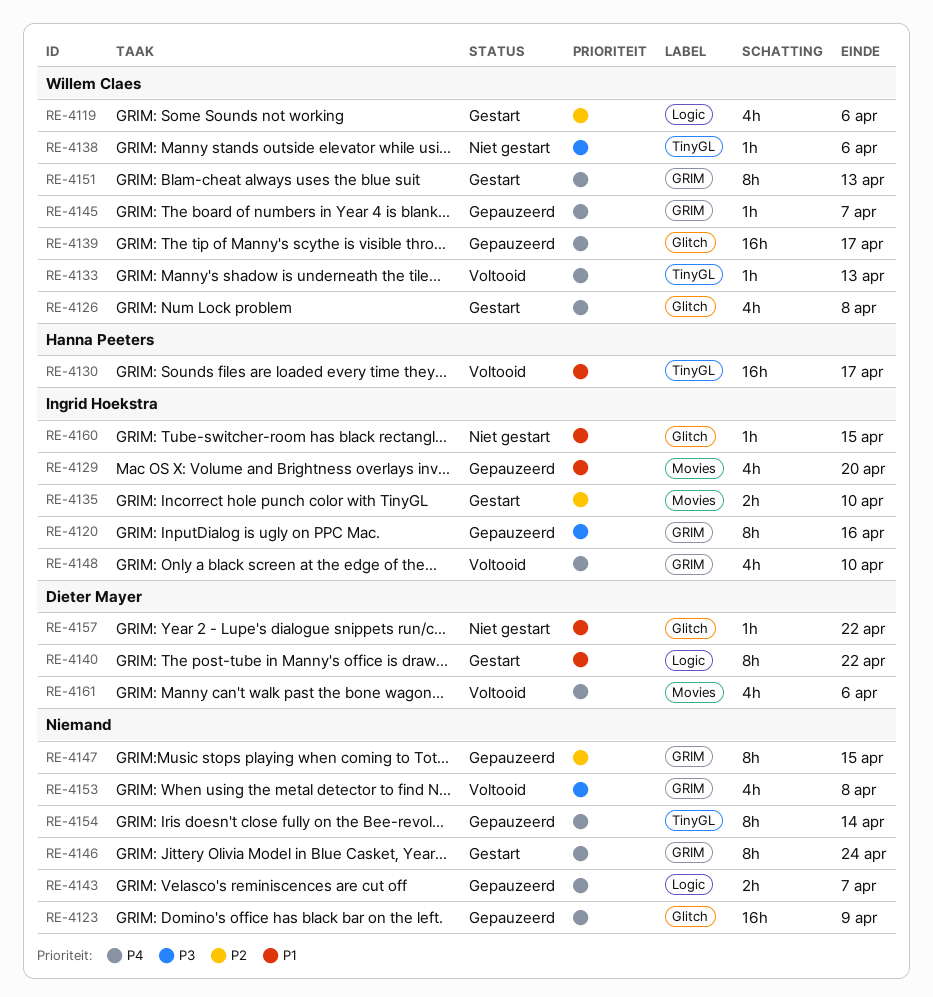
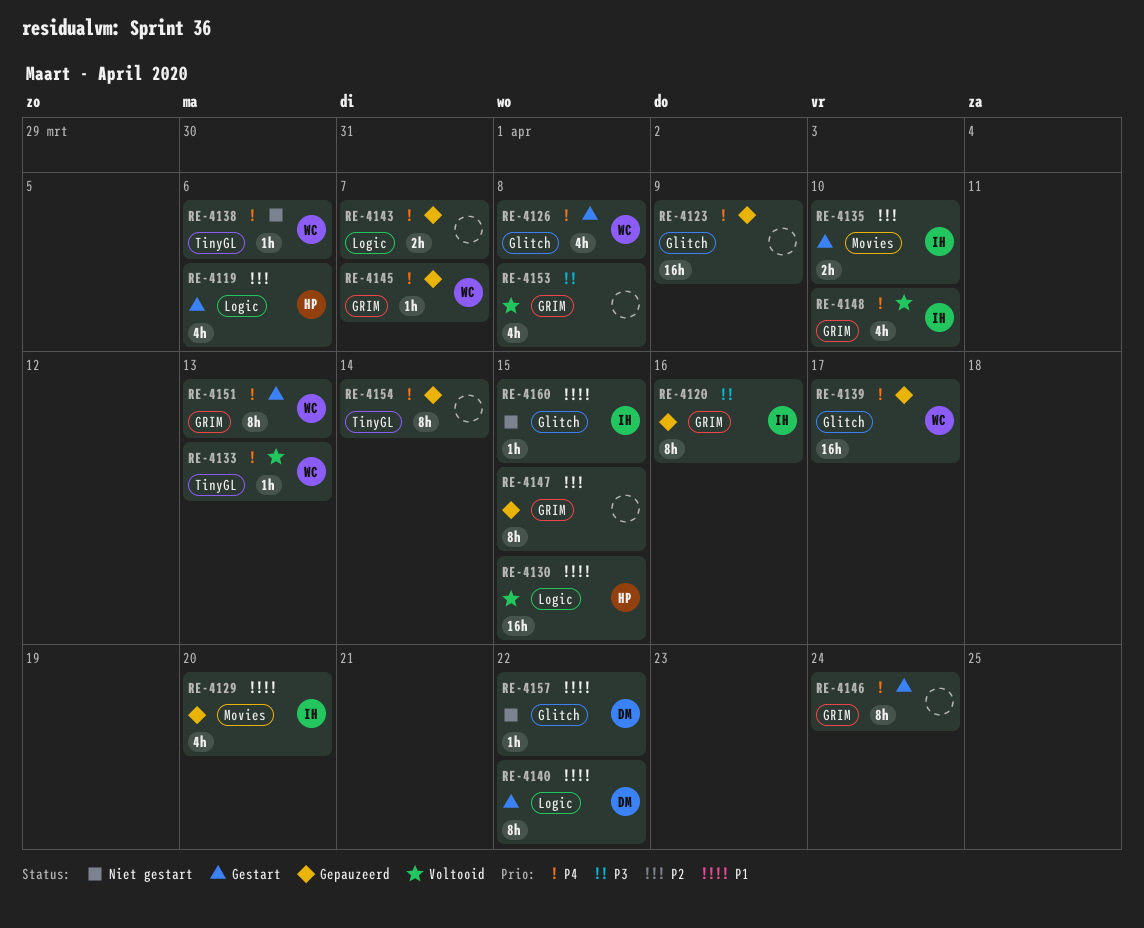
RE-4119, owner: Willem Claes -> Hanna Peeters
RE-4130, label: TinyGL -> Logic
RE-4130, due: Apr 17 -> Apr 15
RE-4138, priority: P3 -> P4
RE-4161: present -> none

